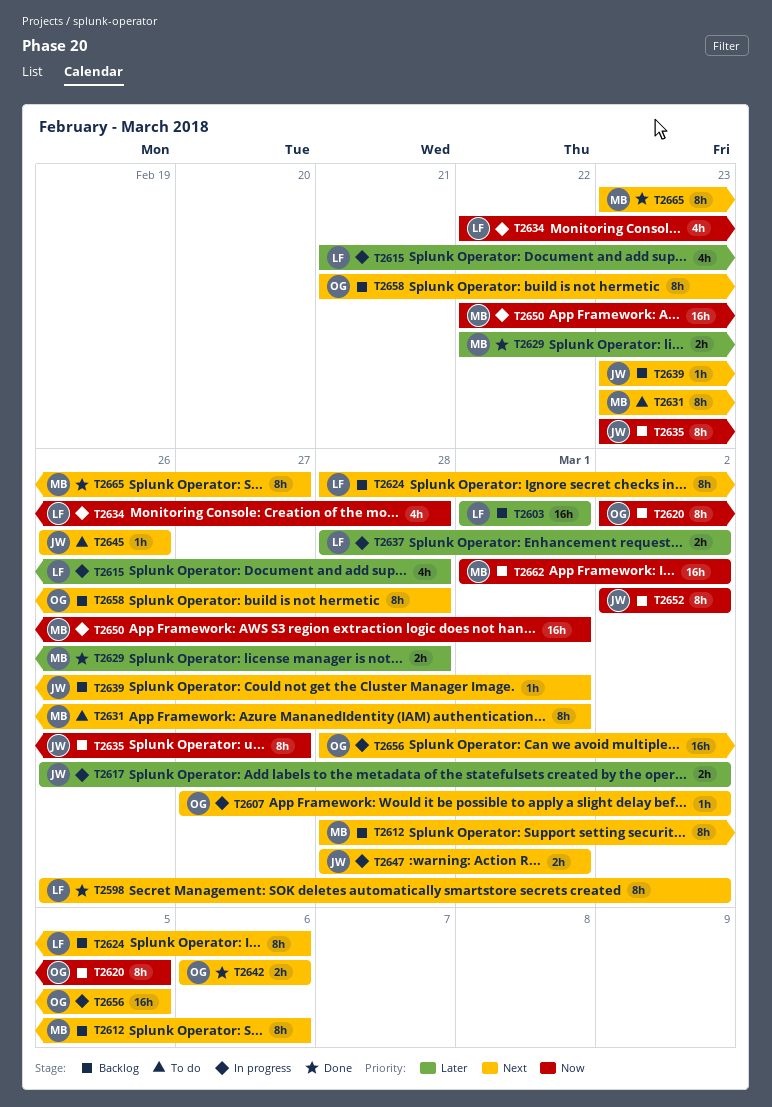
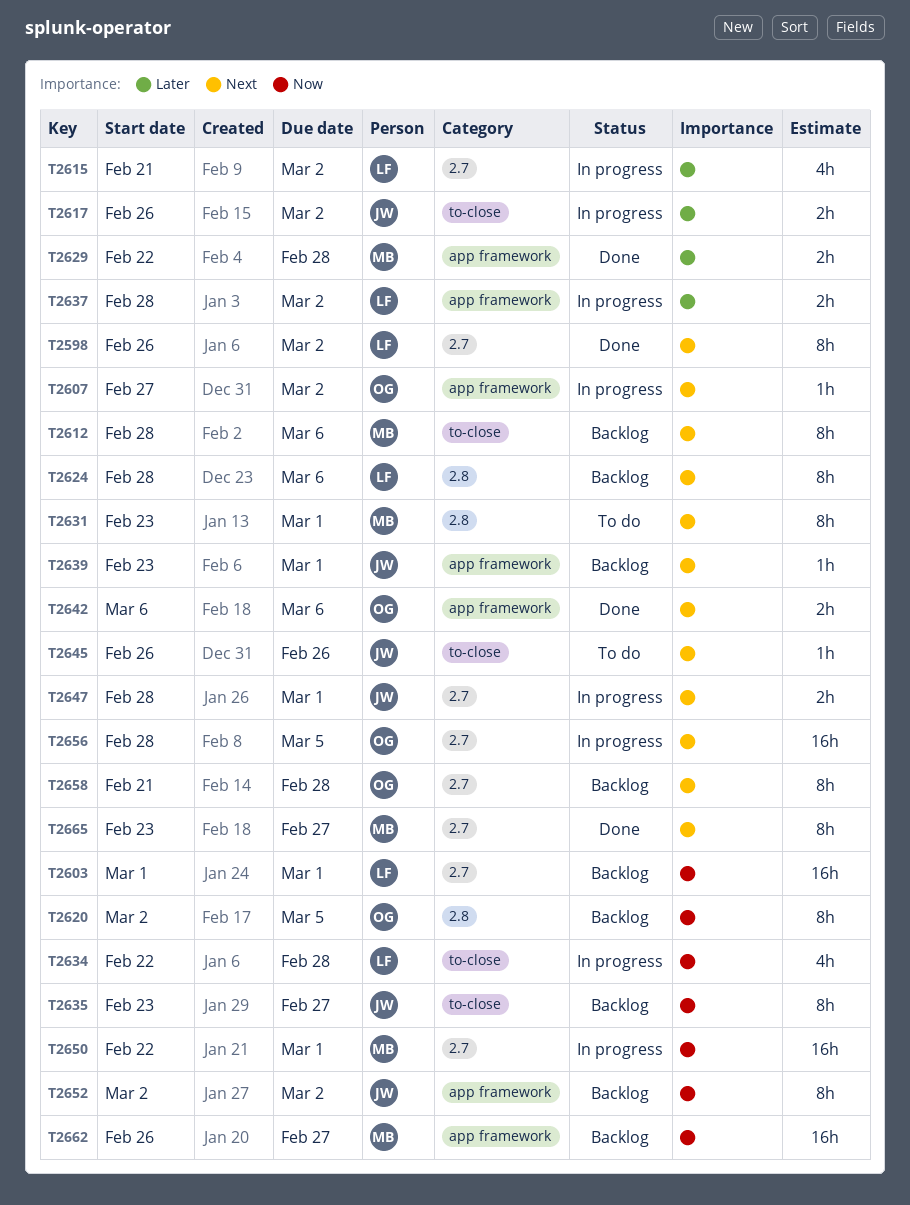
T2603, priority: Later -> Now
T2615, due: Feb 28 -> Mar 2
T2662, start: Mar 1 -> Feb 26
T2662, due: Mar 2 -> Feb 27

